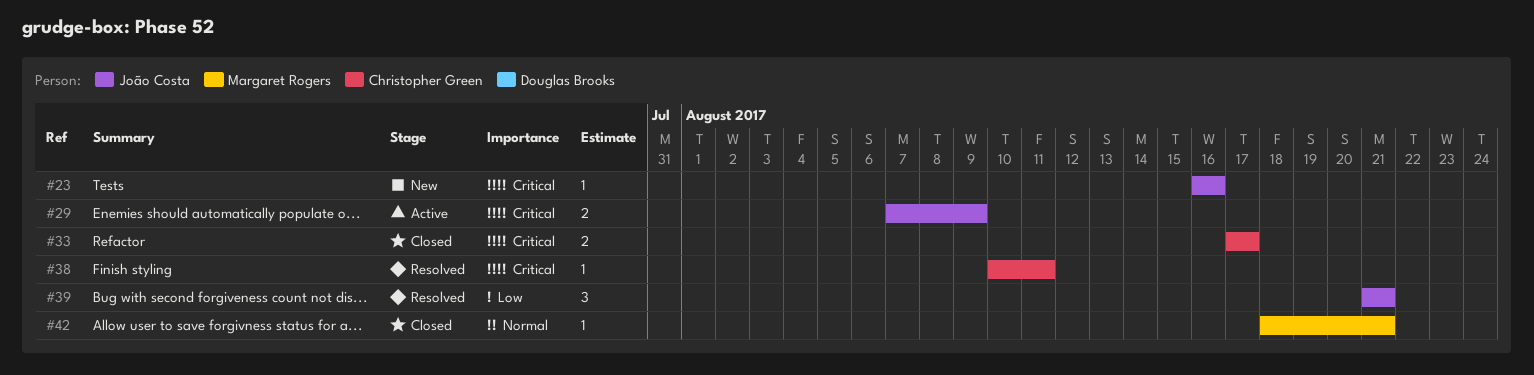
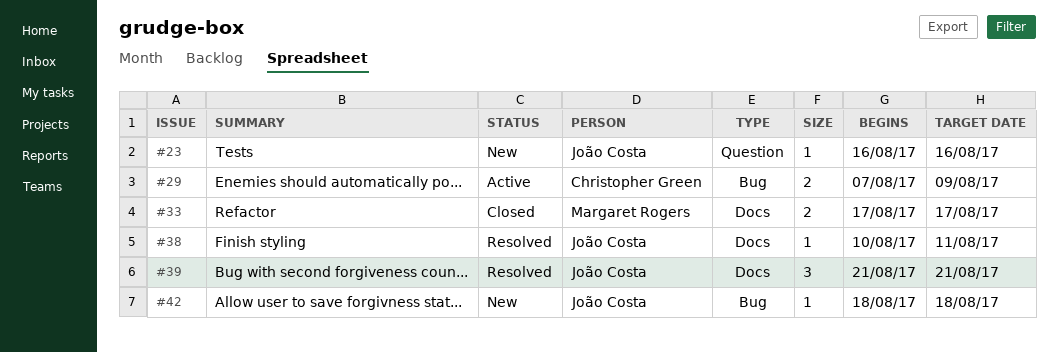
#29, owner: João Costa -> Christopher Green
#33, owner: Christopher Green -> Margaret Rogers
#38, owner: Christopher Green -> João Costa
#42, status: Closed -> New
#42, owner: Margaret Rogers -> João Costa
#42, due: Aug 21 -> Aug 18

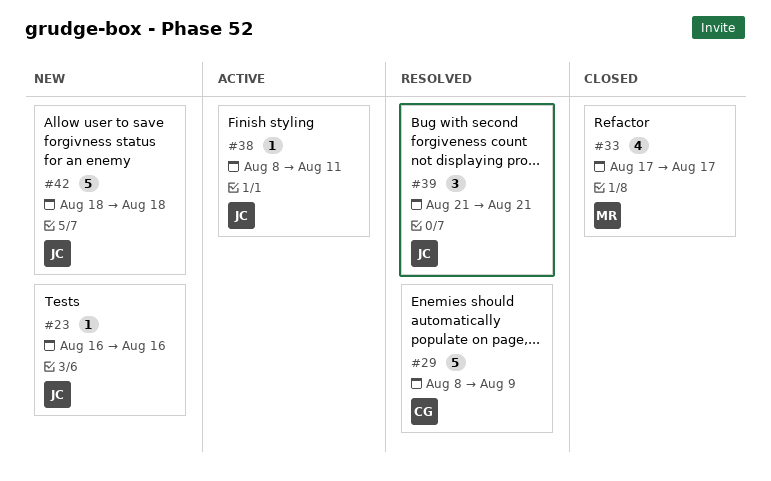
#29, status: Active -> Resolved
#29, estimate: 2 -> 5
#29, start: Aug 7 -> Aug 8
#33, estimate: 2 -> 4
#38, status: Resolved -> Active
#38, start: Aug 10 -> Aug 8
#42, estimate: 1 -> 5

